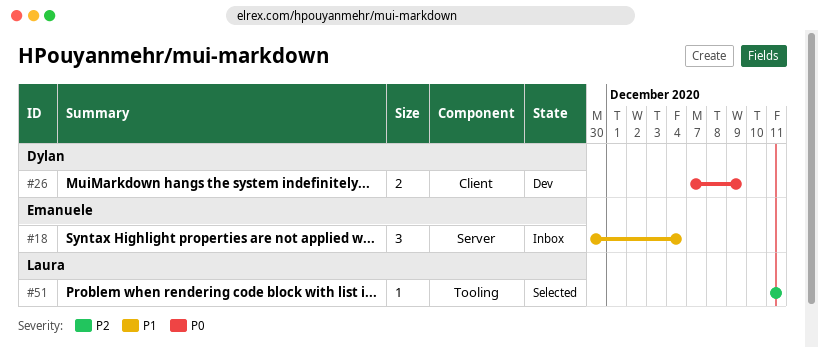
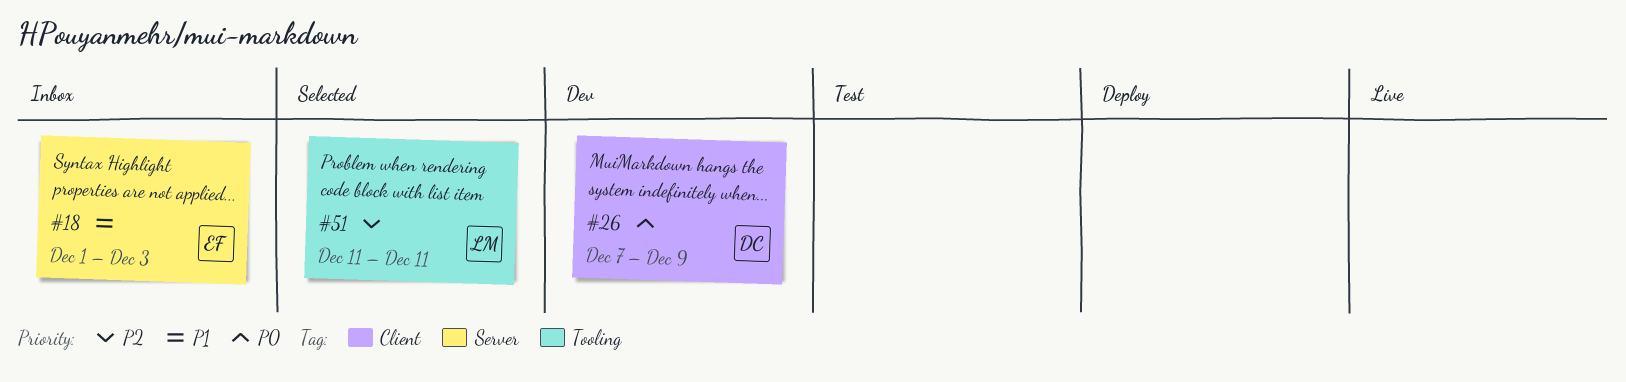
#18, start: Nov 30 -> Dec 1
#18, due: Dec 4 -> Dec 3

